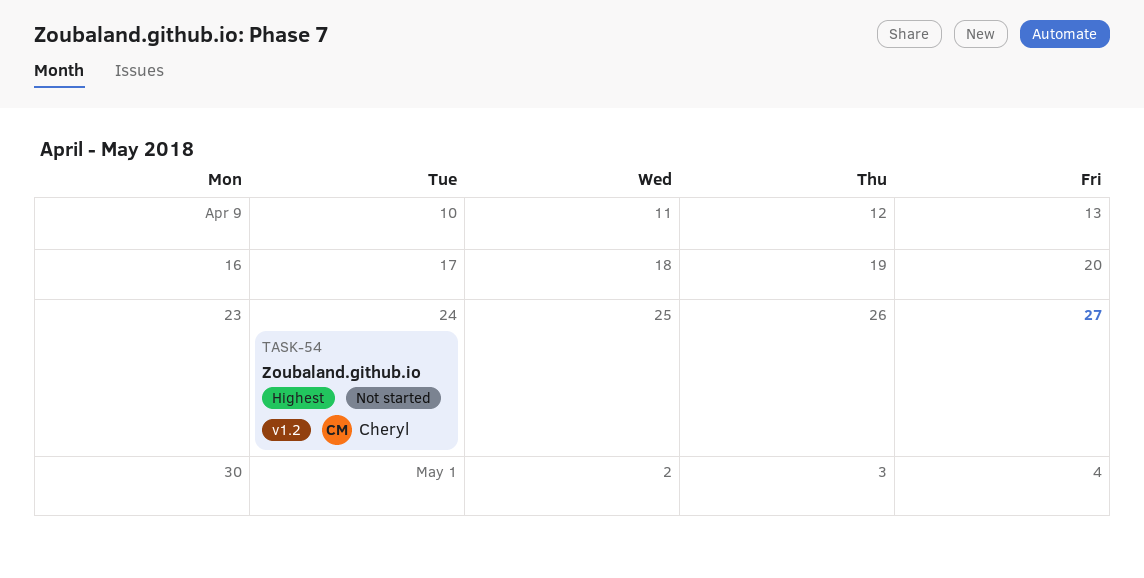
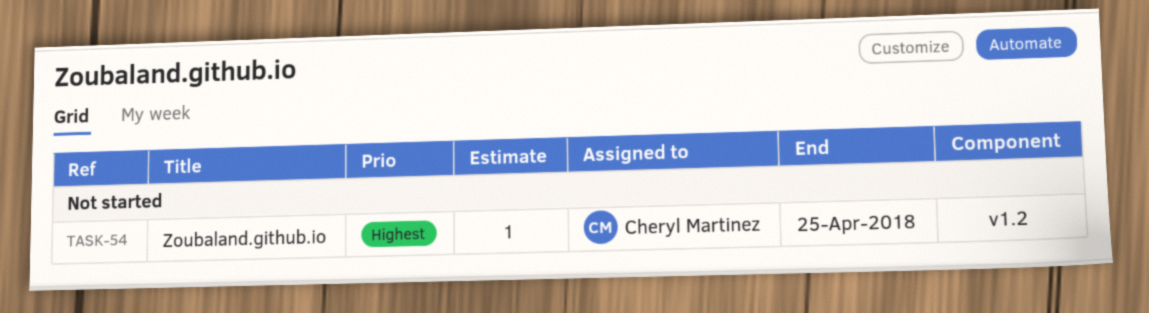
TASK-54, due: Apr 24 -> Apr 25

